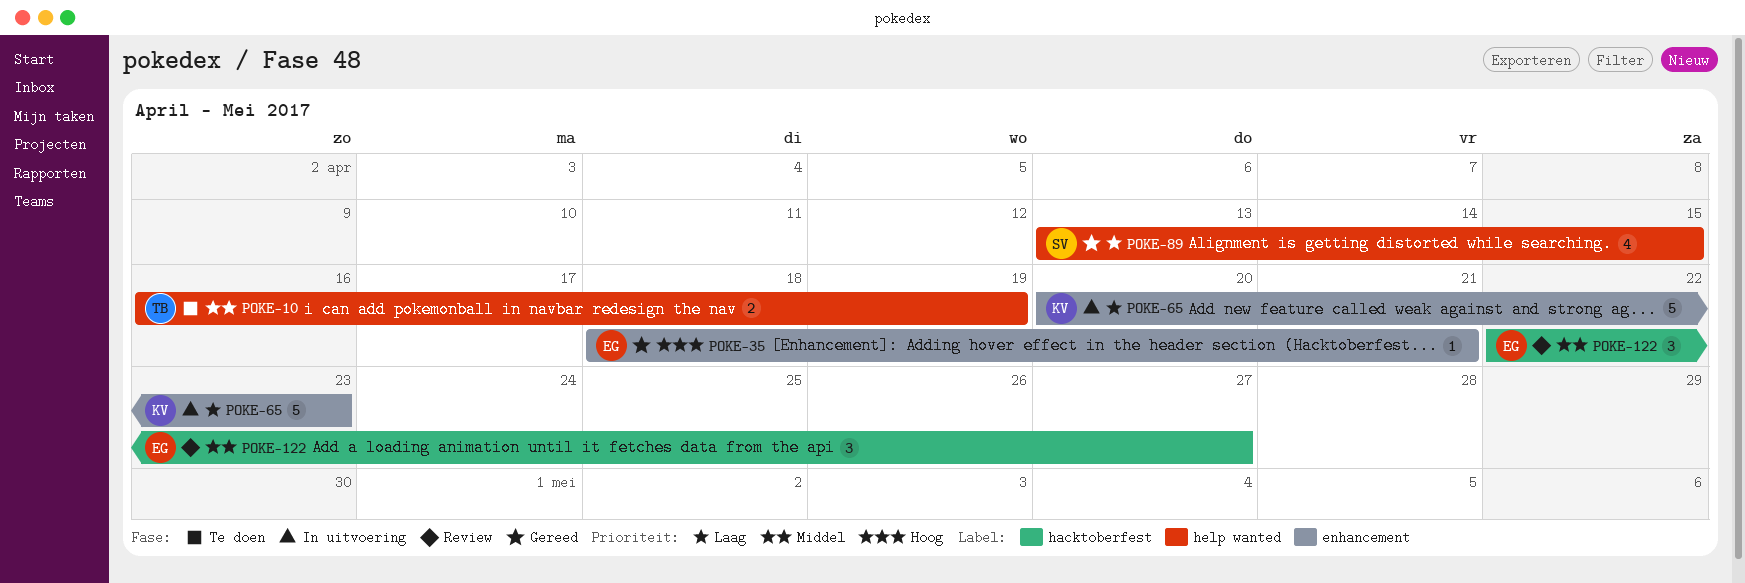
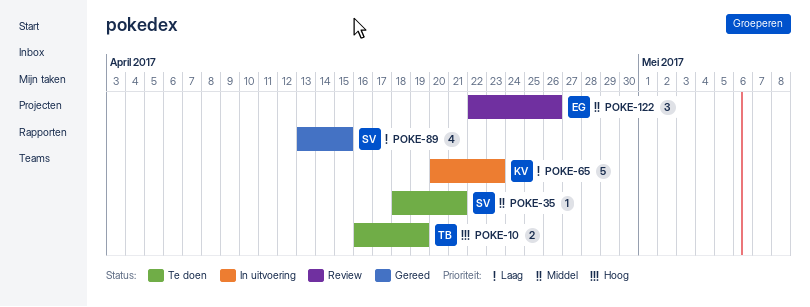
POKE-10, priority: Middel -> Hoog
POKE-35, status: Gereed -> Te doen
POKE-35, owner: EG -> SV
POKE-35, priority: Hoog -> Middel
POKE-122, due: Apr 27 -> Apr 26

